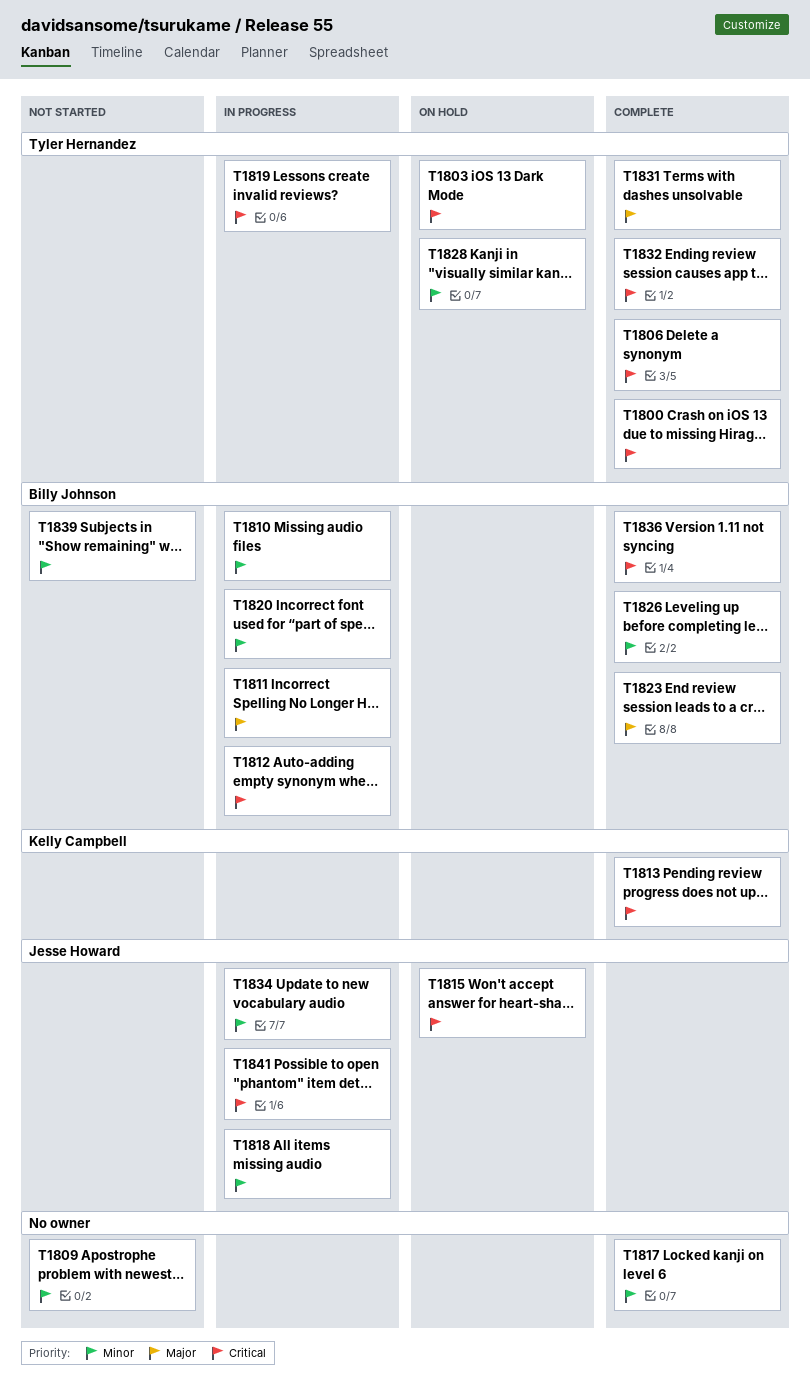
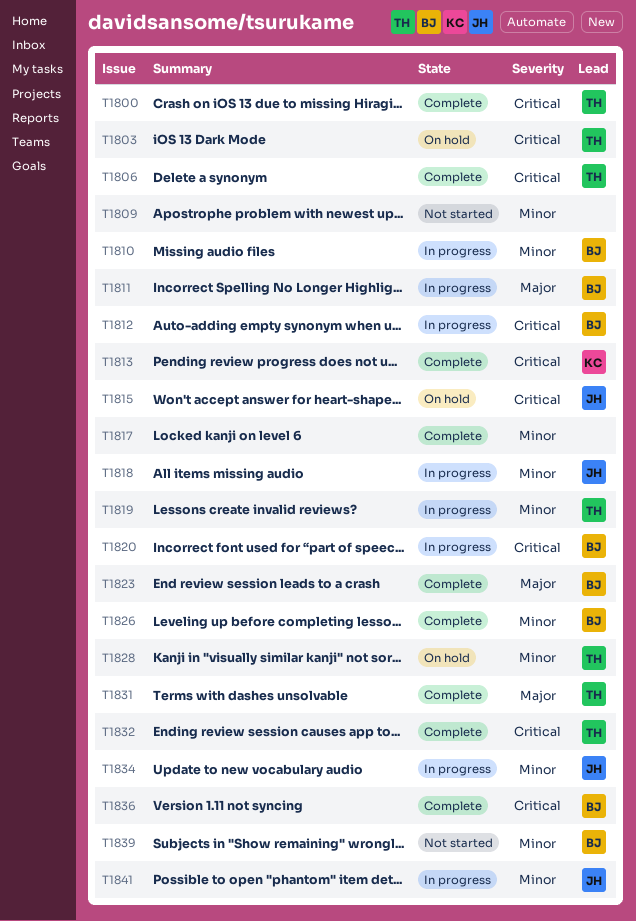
T1819, priority: Critical -> Minor
T1820, priority: Minor -> Critical
T1841, priority: Critical -> Minor

